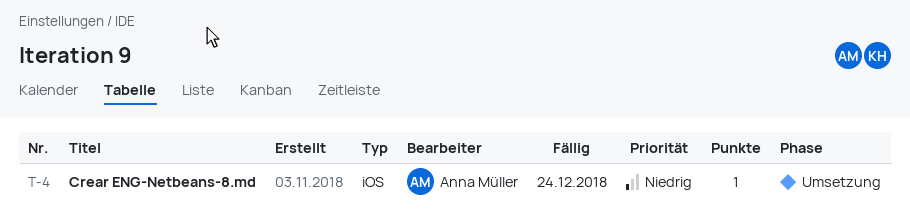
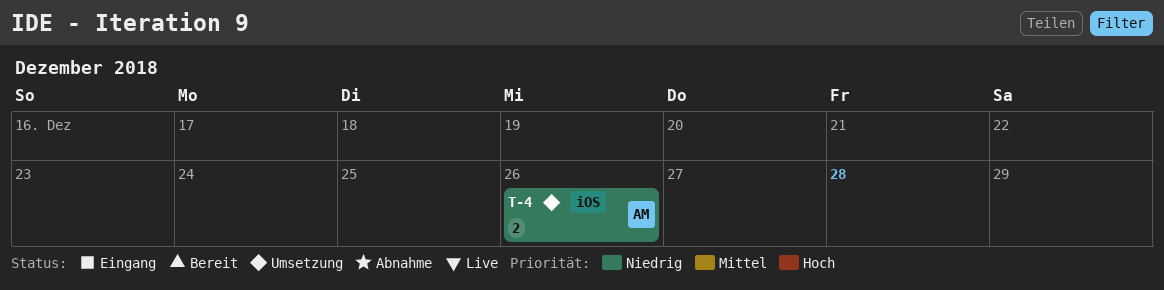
T-4, estimate: 1 -> 2
T-4, due: Dec 24 -> Dec 26

